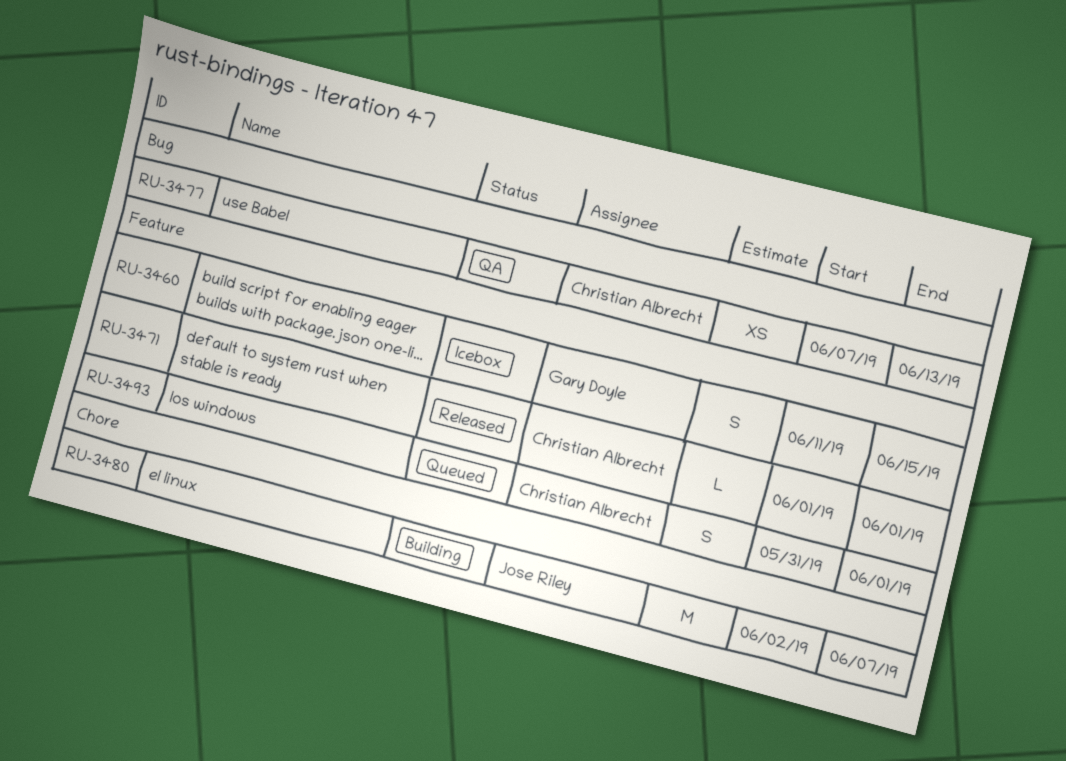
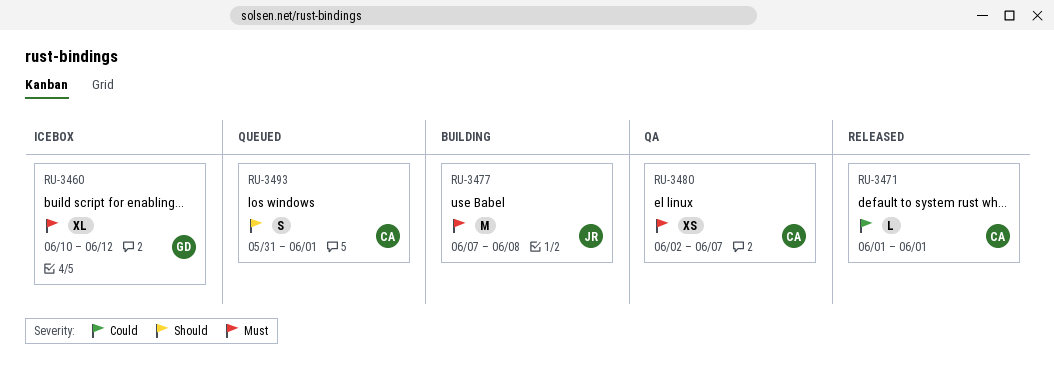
RU-3460, estimate: S -> XL
RU-3460, start: Jun 11 -> Jun 10
RU-3460, due: Jun 15 -> Jun 12
RU-3477, status: QA -> Building
RU-3477, owner: Christian Albrecht -> Jose Riley
RU-3477, estimate: XS -> M
RU-3477, due: Jun 13 -> Jun 8
RU-3480, status: Building -> QA
RU-3480, owner: Jose Riley -> Christian Albrecht
RU-3480, estimate: M -> XS

